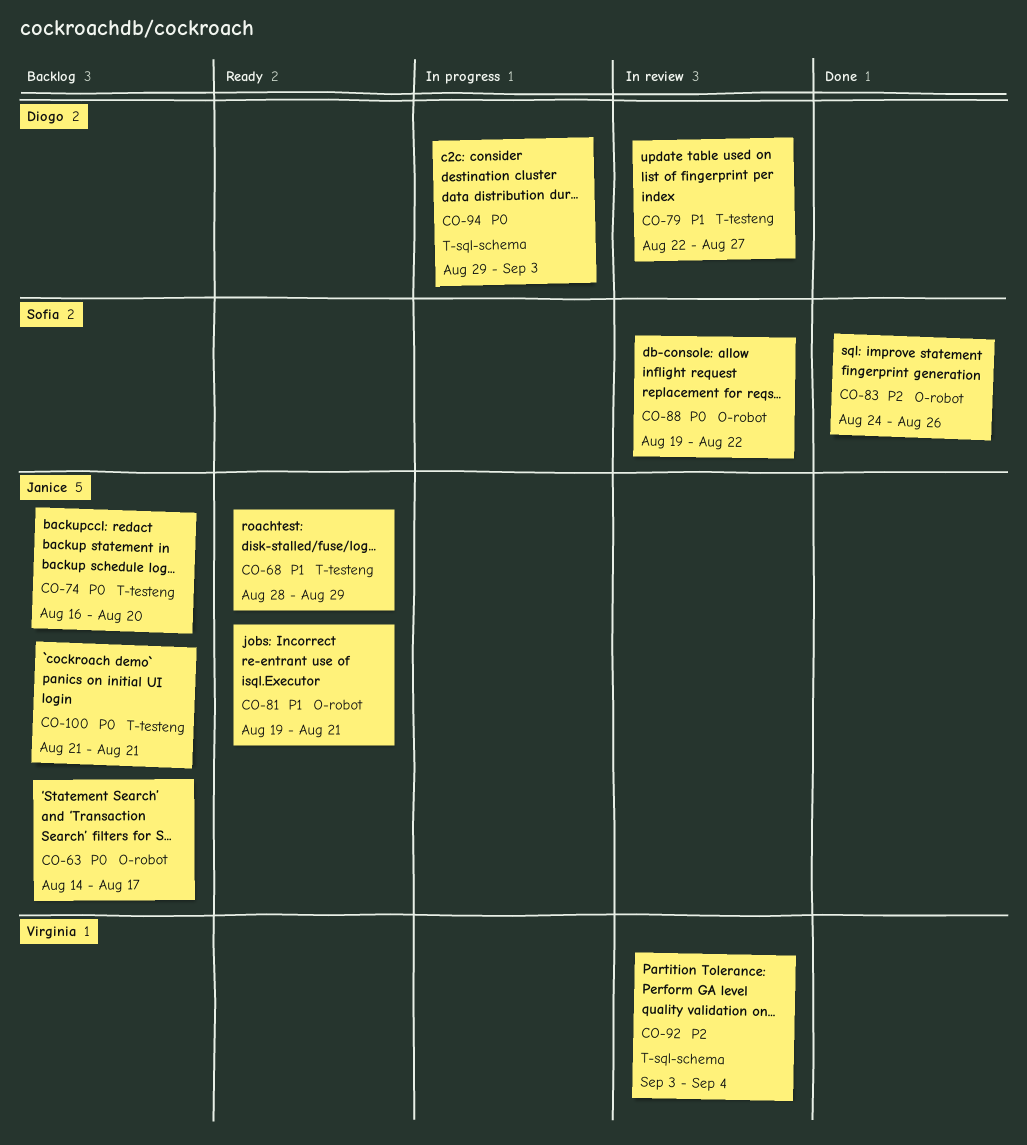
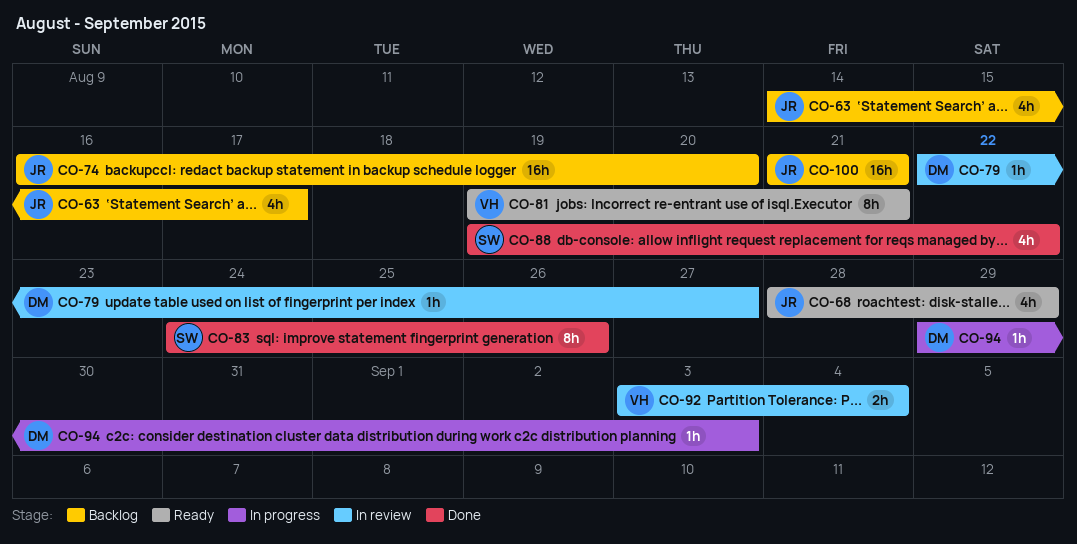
CO-81, owner: Janice -> Virginia
CO-88, status: In review -> Done

